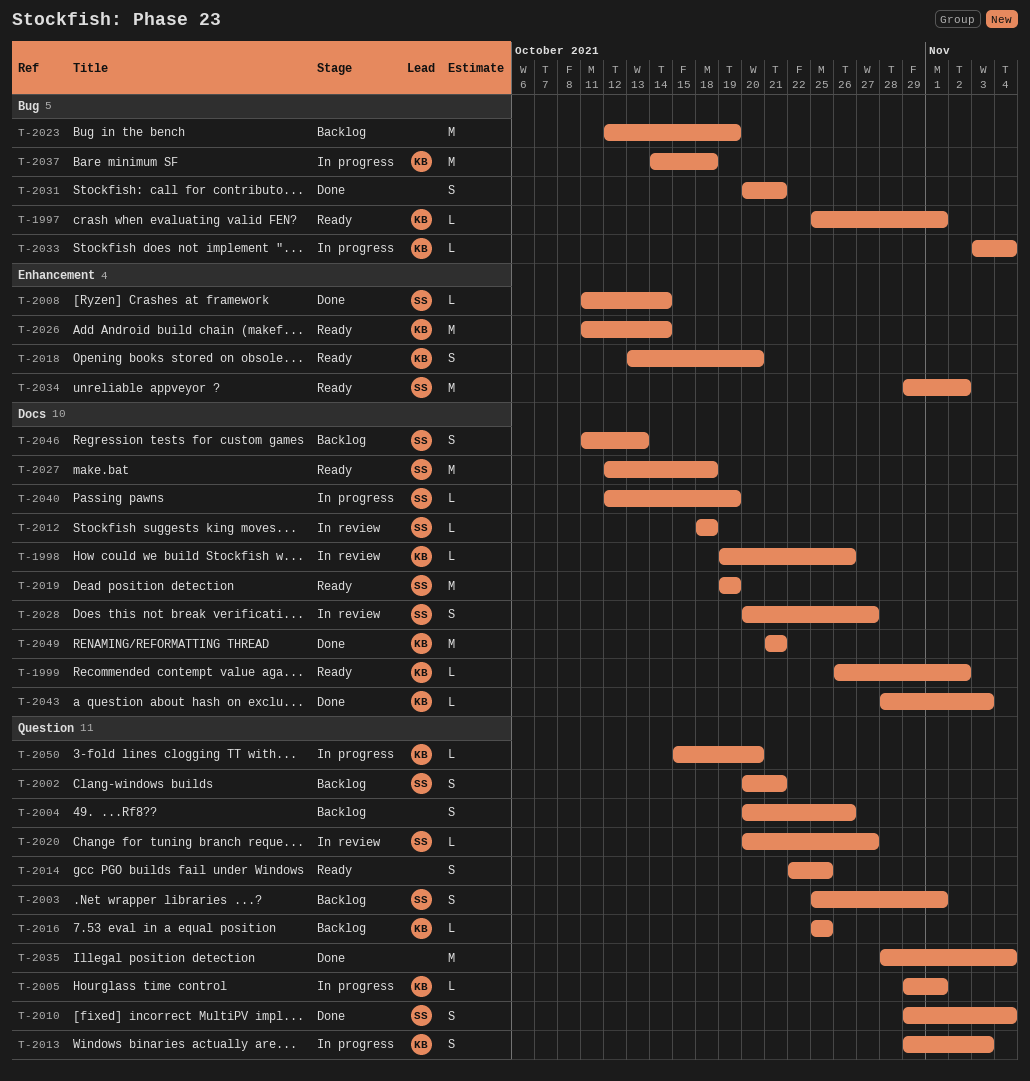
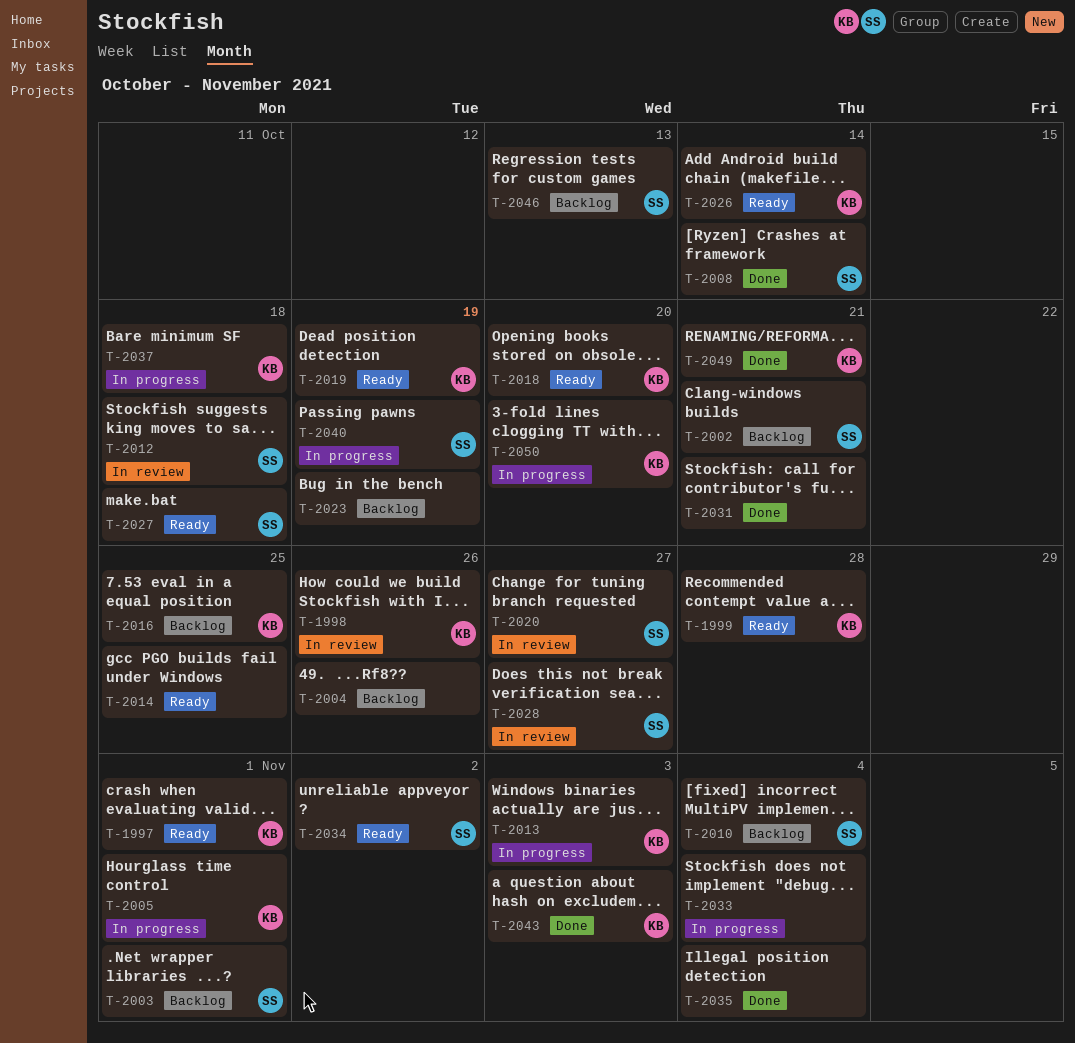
T-1999, due: Nov 2 -> Oct 28
T-2010, status: Done -> Backlog
T-2019, owner: SS -> KB
T-2033, owner: KB -> none

